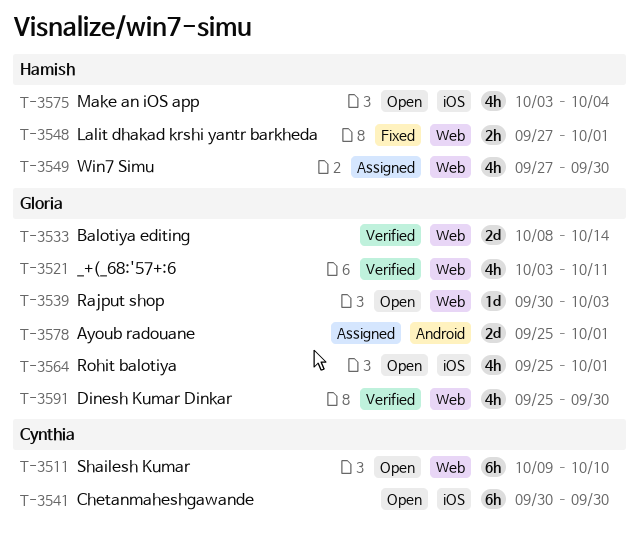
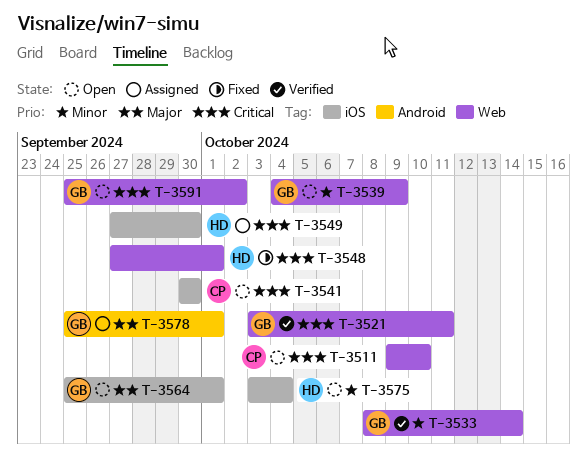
T-3539, start: Sep 30 -> Oct 4
T-3539, due: Oct 3 -> Oct 9
T-3549, label: Web -> iOS
T-3591, status: Verified -> Open
T-3591, due: Sep 30 -> Oct 2

